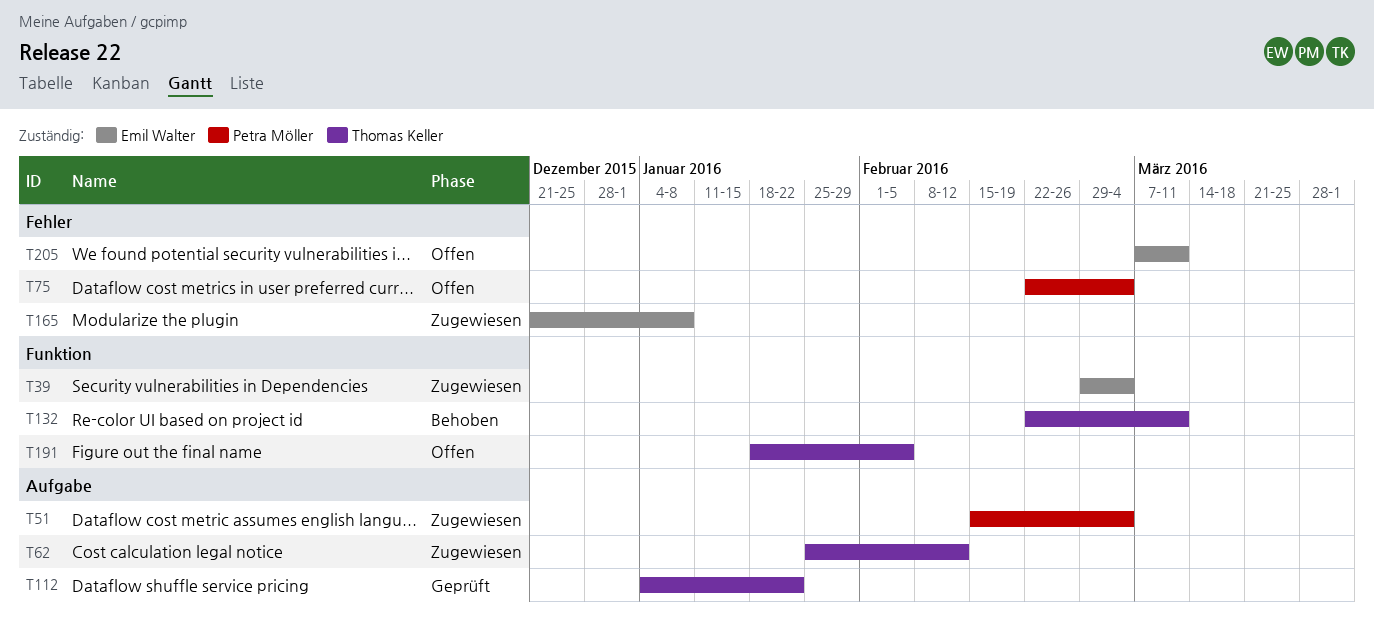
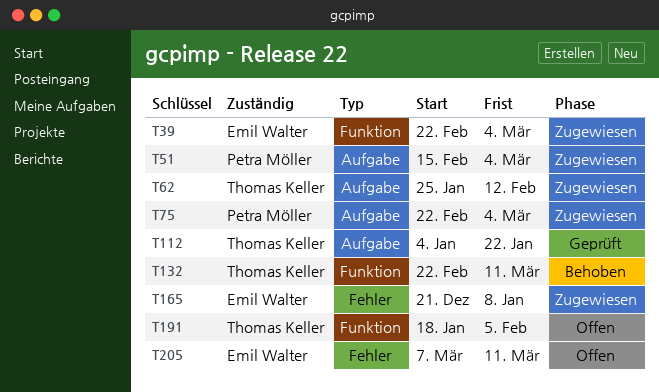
T39, start: Feb 29 -> Feb 22
T75, status: Offen -> Zugewiesen
T75, label: Fehler -> Aufgabe

